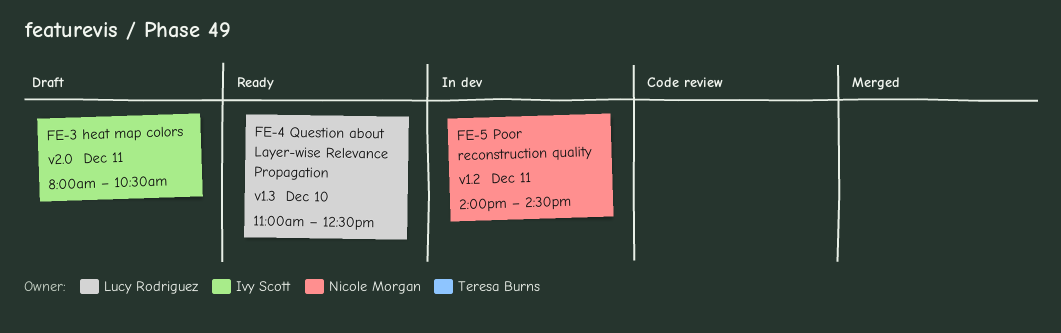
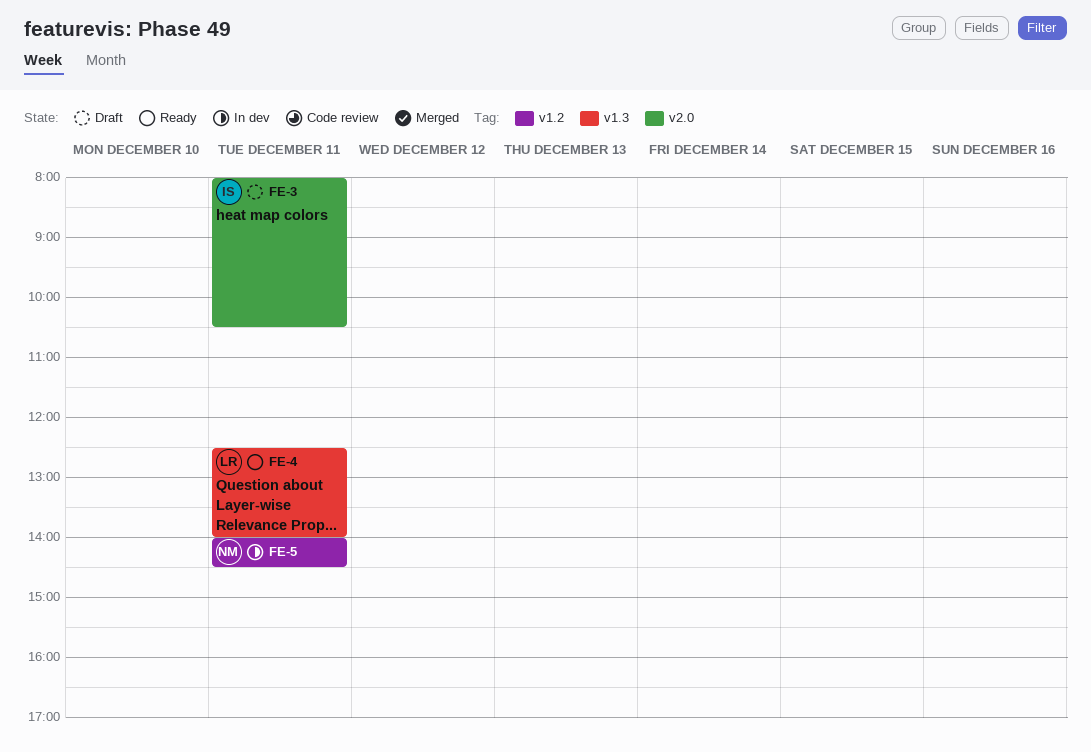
FE-4, day: Dec 10 -> Dec 11
FE-4, begins: 11:00 -> 12:30
FE-4, ends: 12:30 -> 14:00

